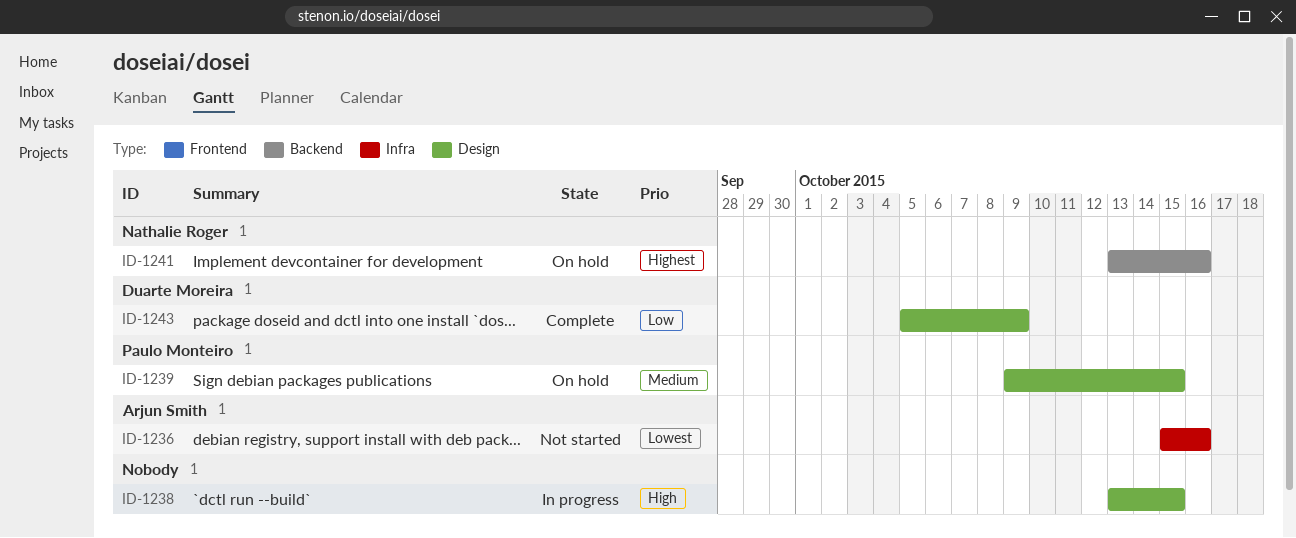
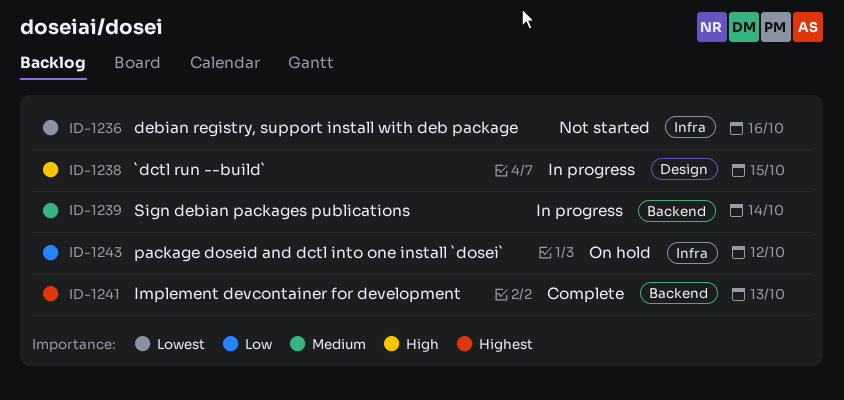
ID-1239, status: On hold -> In progress
ID-1239, label: Design -> Backend
ID-1239, due: Oct 15 -> Oct 14
ID-1241, status: On hold -> Complete
ID-1241, due: Oct 16 -> Oct 13
ID-1243, status: Complete -> On hold
ID-1243, label: Design -> Infra
ID-1243, due: Oct 9 -> Oct 12

